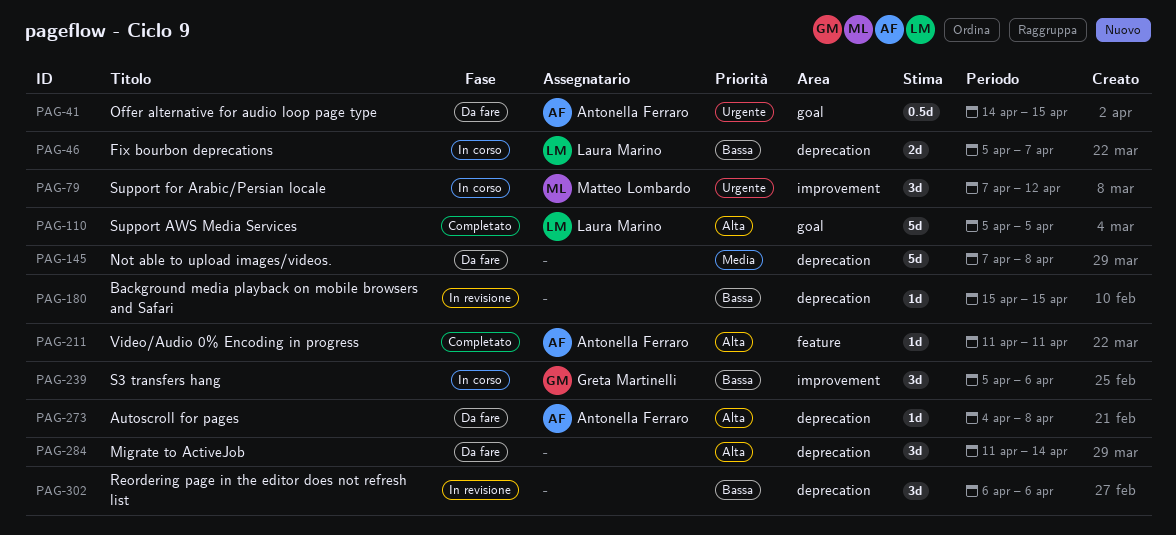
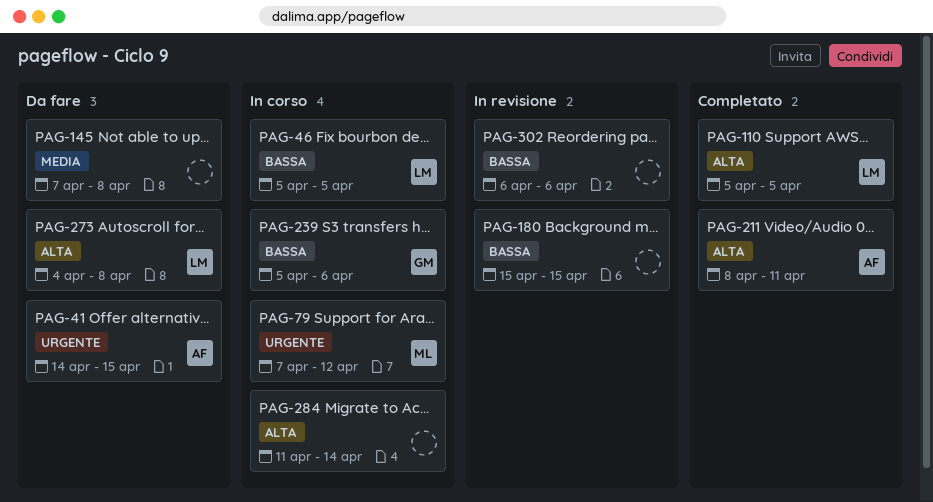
PAG-46, due: Apr 7 -> Apr 5
PAG-211, start: Apr 11 -> Apr 8
PAG-273, owner: Antonella Ferraro -> Laura Marino
PAG-284, status: Da fare -> In corso

